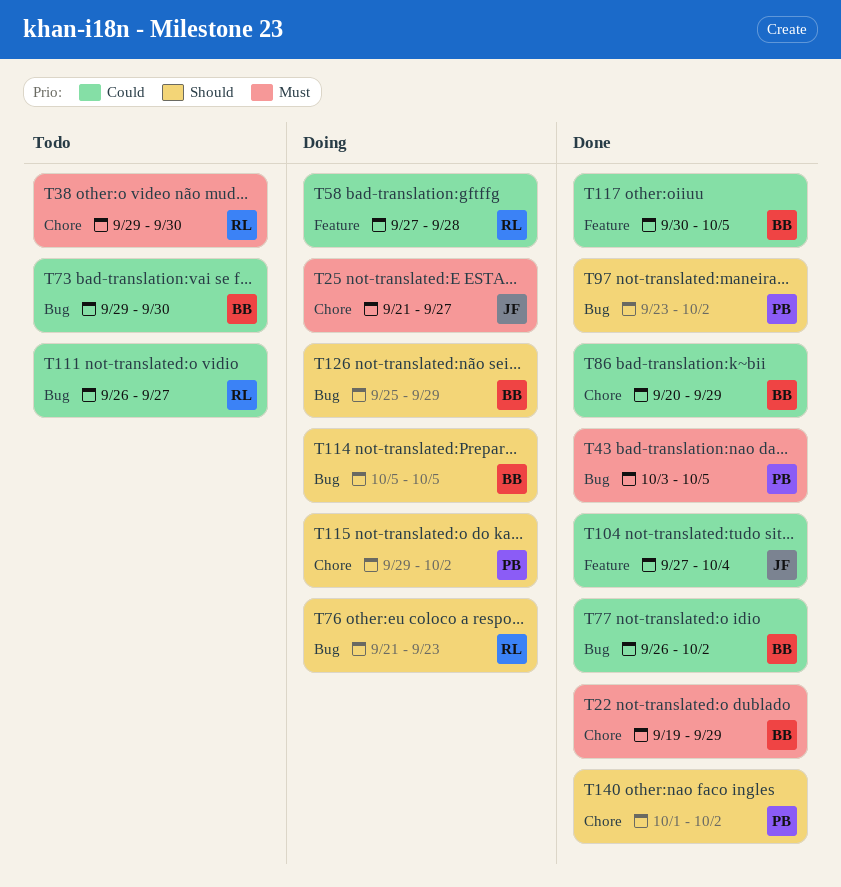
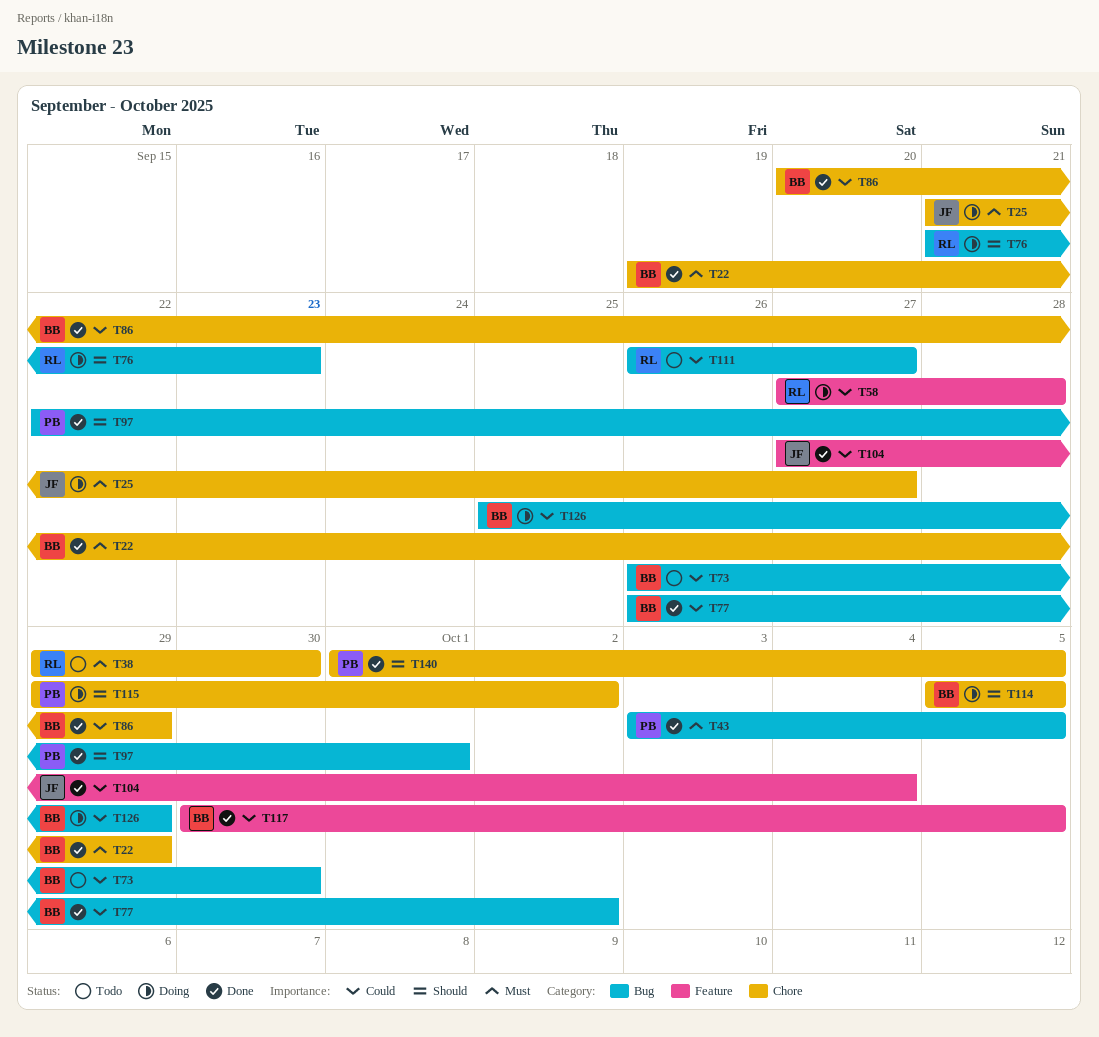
T73, start: Sep 29 -> Sep 26
T97, start: Sep 23 -> Sep 22
T97, due: Oct 2 -> Oct 1
T114, label: Bug -> Chore
T126, priority: Should -> Could
T140, due: Oct 2 -> Oct 5

